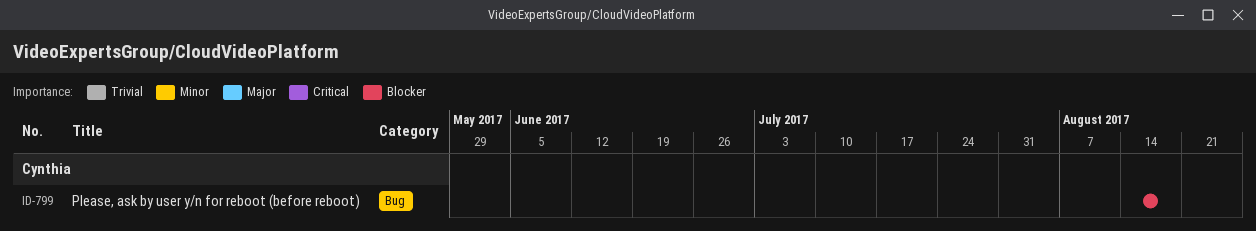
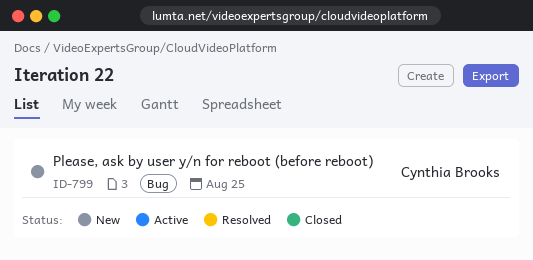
ID-799, due: Aug 18 -> Aug 25

